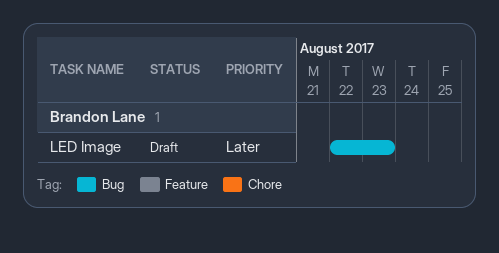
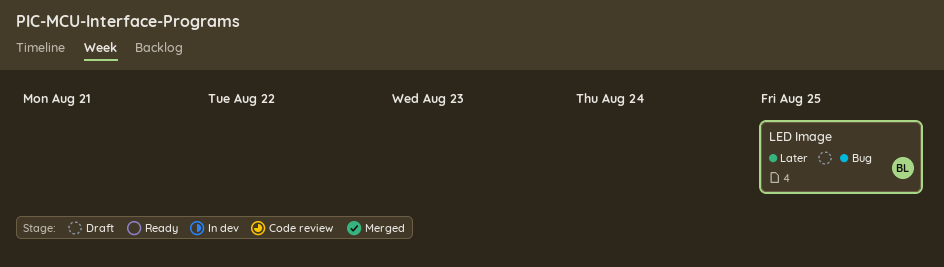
LED Image, due: Aug 23 -> Aug 25

